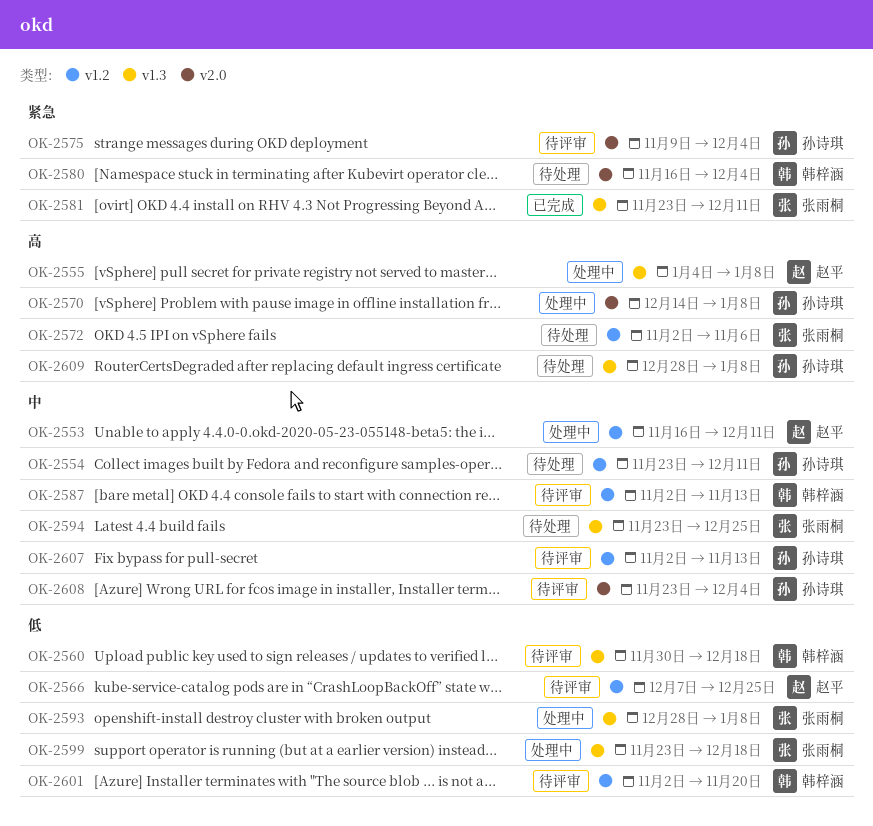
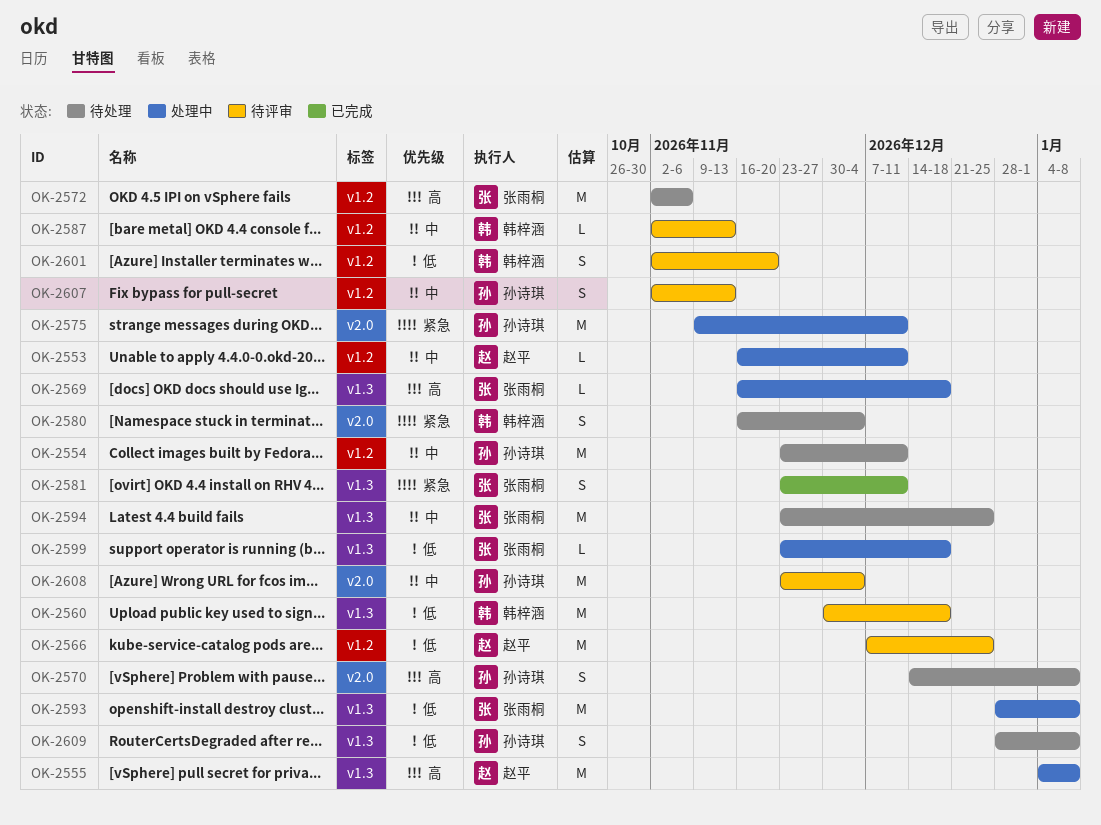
OK-2569: none -> present
OK-2570, status: 处理中 -> 待处理
OK-2575, status: 待评审 -> 处理中
OK-2575, due: Dec 4 -> Dec 11
OK-2609, priority: 高 -> 低

